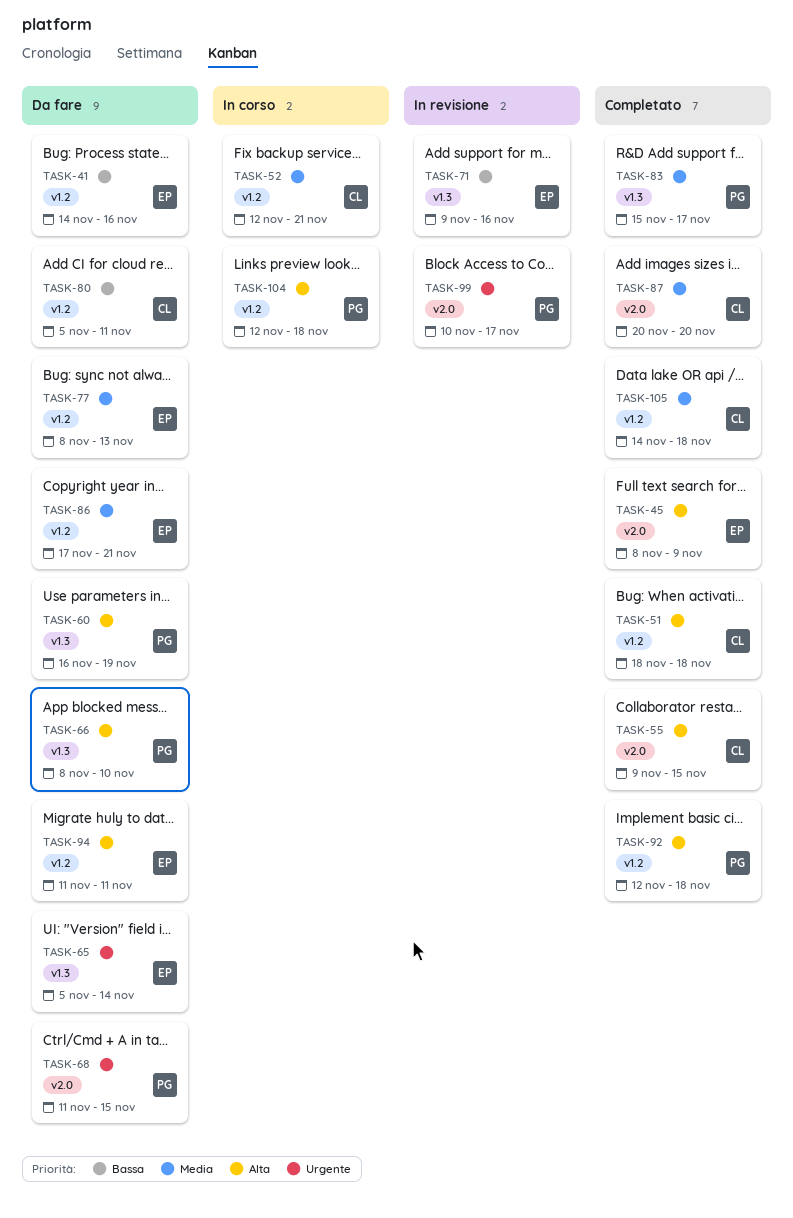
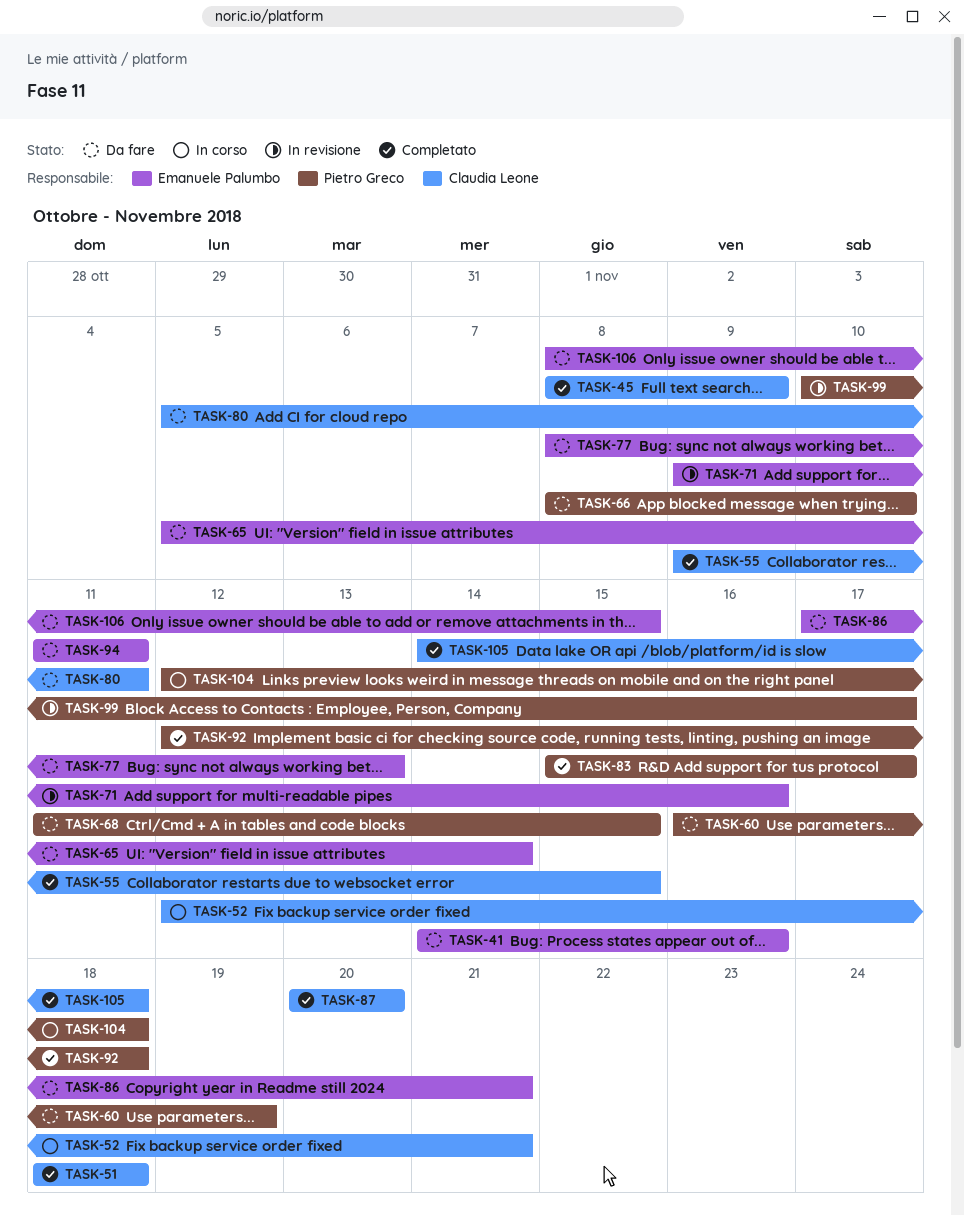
TASK-45, owner: Emanuele Palumbo -> Claudia Leone
TASK-106: none -> present

